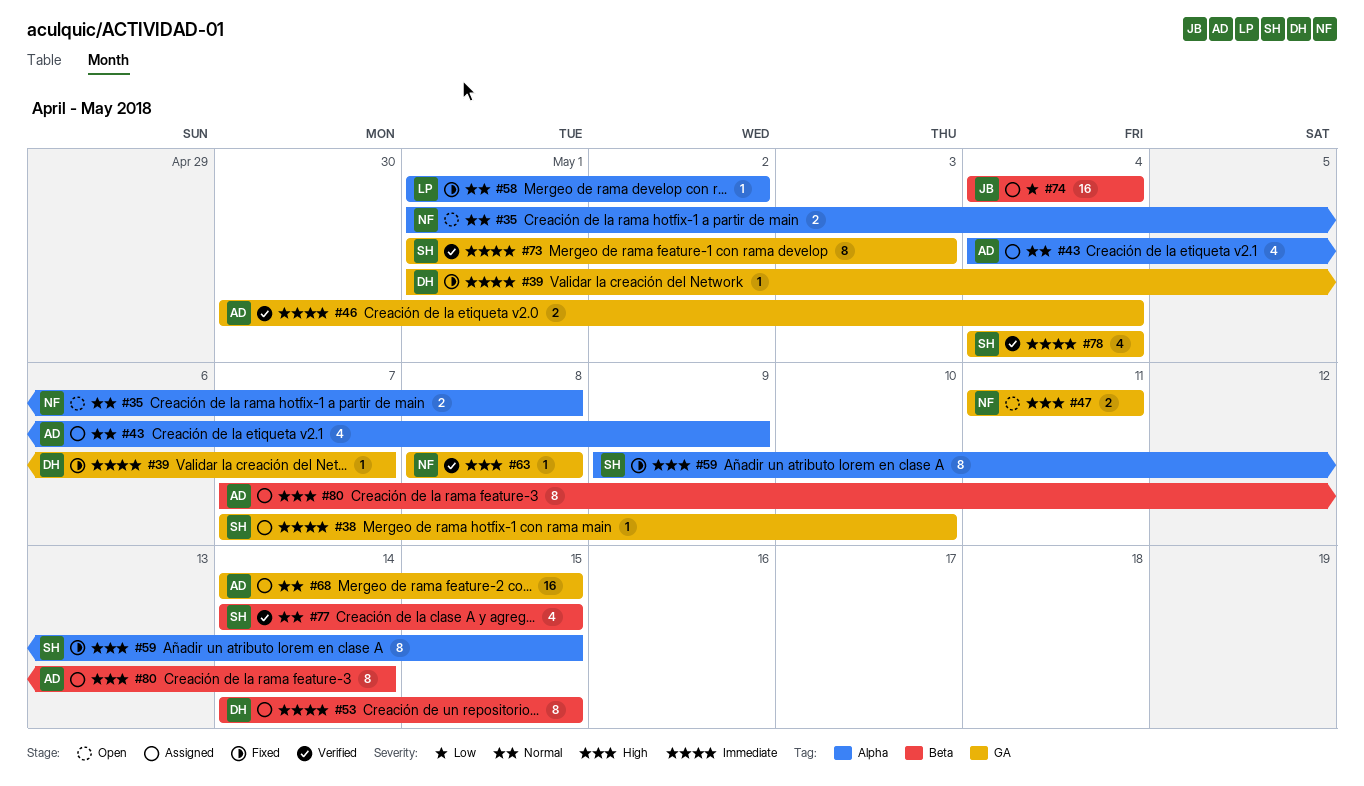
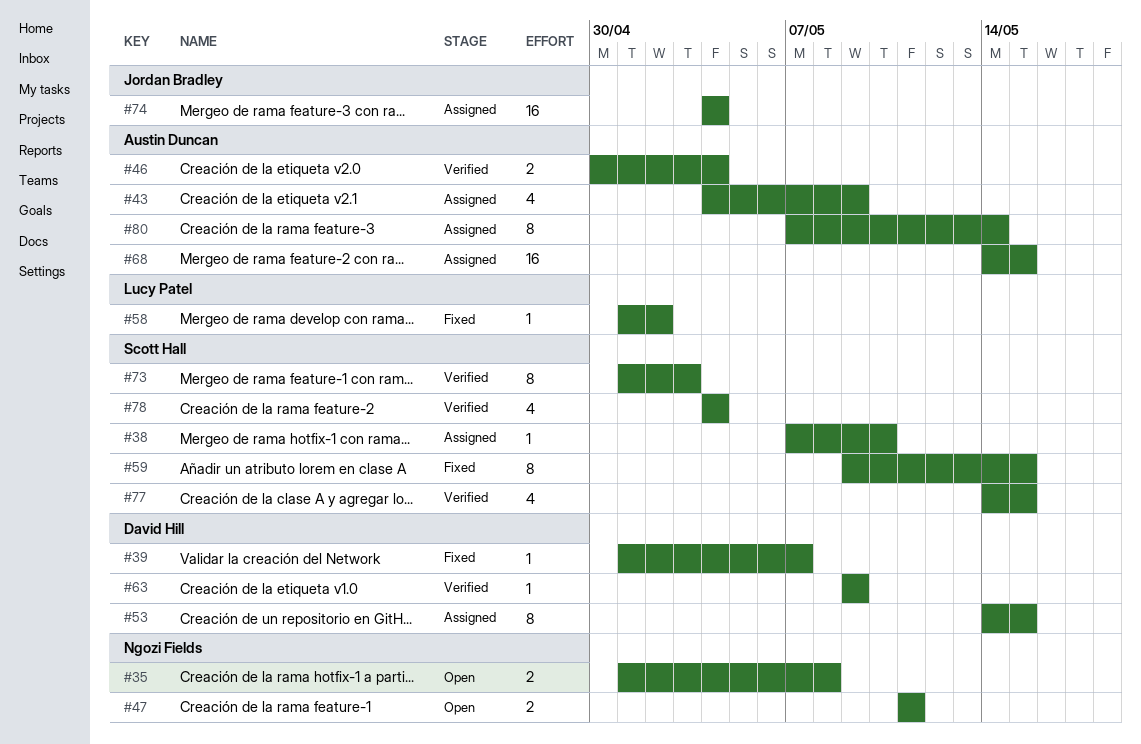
#63, owner: Ngozi Fields -> David Hill
#63, start: May 8 -> May 9
#63, due: May 8 -> May 9

